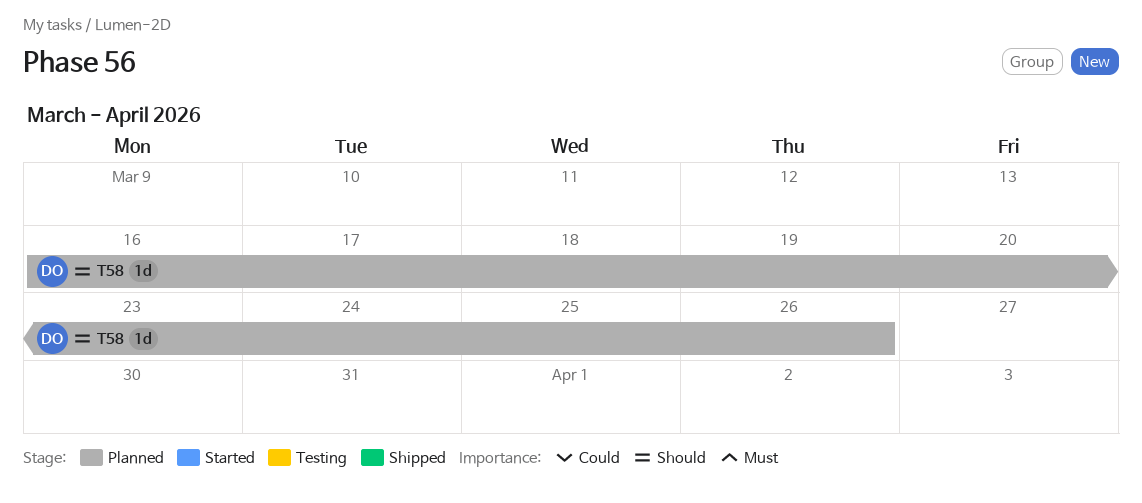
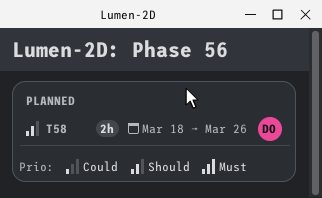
T58, estimate: 1d -> 2h
T58, start: Mar 16 -> Mar 18

